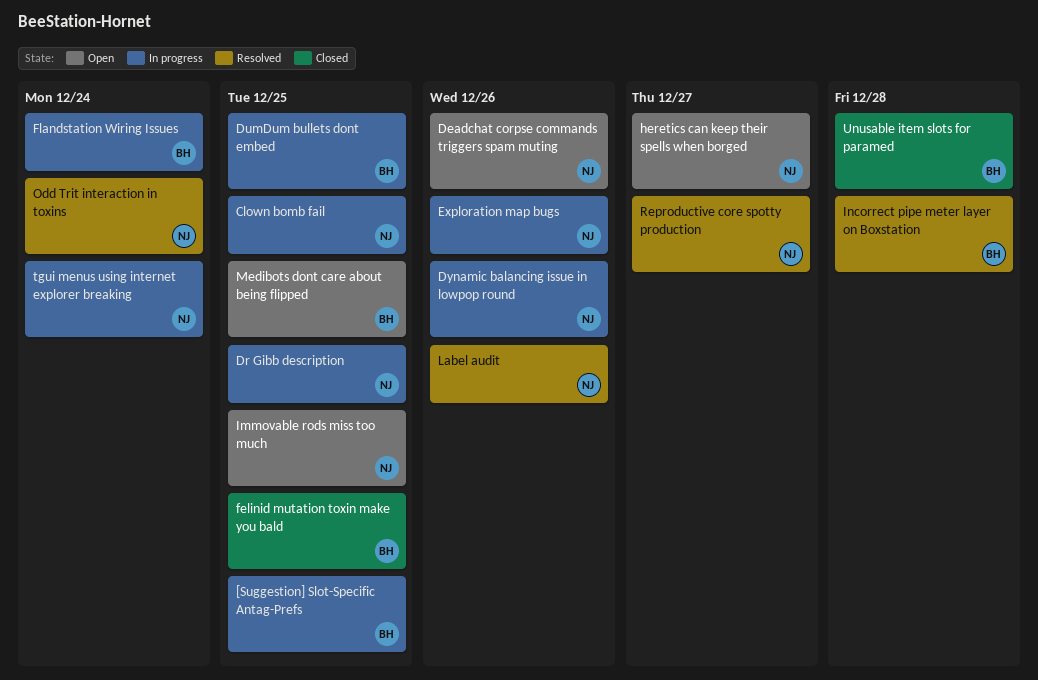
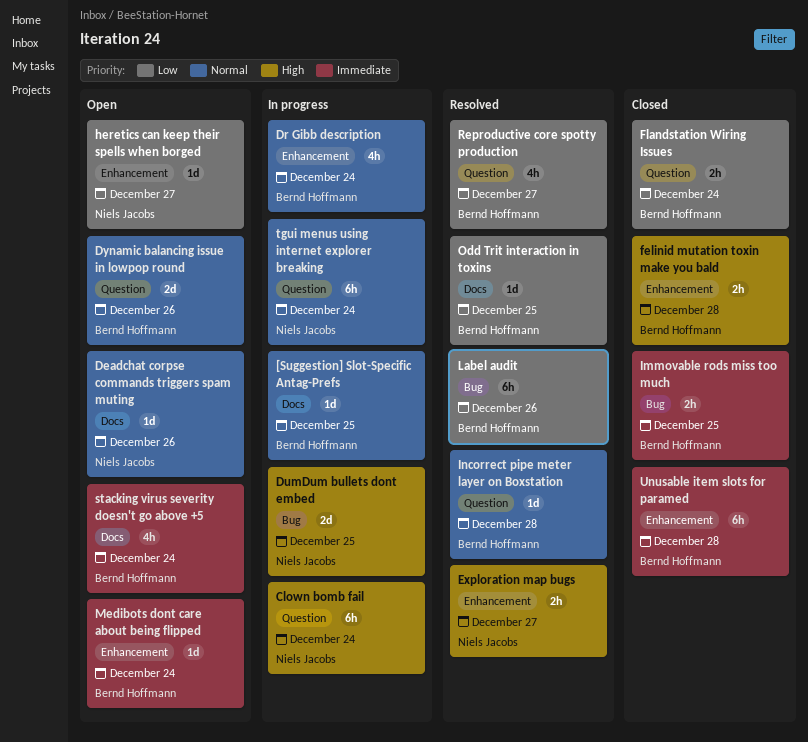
Clown bomb fail, due: Dec 25 -> Dec 24
Dr Gibb description, owner: Niels Jacobs -> Bernd Hoffmann
Dr Gibb description, due: Dec 25 -> Dec 24
DumDum bullets dont embed, owner: Bernd Hoffmann -> Niels Jacobs
Dynamic balancing issue in lowpop round, status: In progress -> Open
Dynamic balancing issue in lowpop round, owner: Niels Jacobs -> Bernd Hoffmann
Exploration map bugs, status: In progress -> Resolved
Exploration map bugs, due: Dec 26 -> Dec 27
felinid mutation toxin make you bald, due: Dec 25 -> Dec 28
Flandstation Wiring Issues, status: In progress -> Closed
Immovable rods miss too much, status: Open -> Closed
Immovable rods miss too much, owner: Niels Jacobs -> Bernd Hoffmann
Label audit, owner: Niels Jacobs -> Bernd Hoffmann
Medibots dont care about being flipped, due: Dec 25 -> Dec 24
Odd Trit interaction in toxins, owner: Niels Jacobs -> Bernd Hoffmann
Odd Trit interaction in toxins, due: Dec 24 -> Dec 25
Reproductive core spotty production, owner: Niels Jacobs -> Bernd Hoffmann
stacking virus severity doesn't go above +5: none -> present

